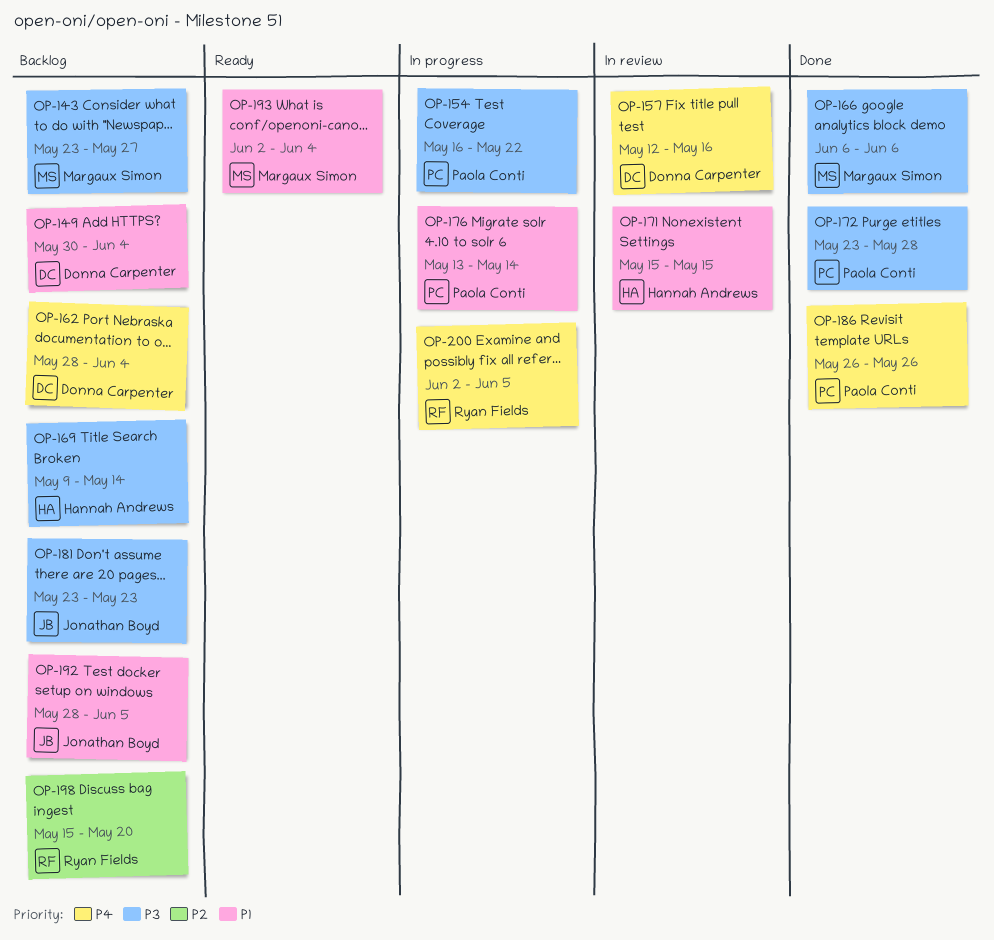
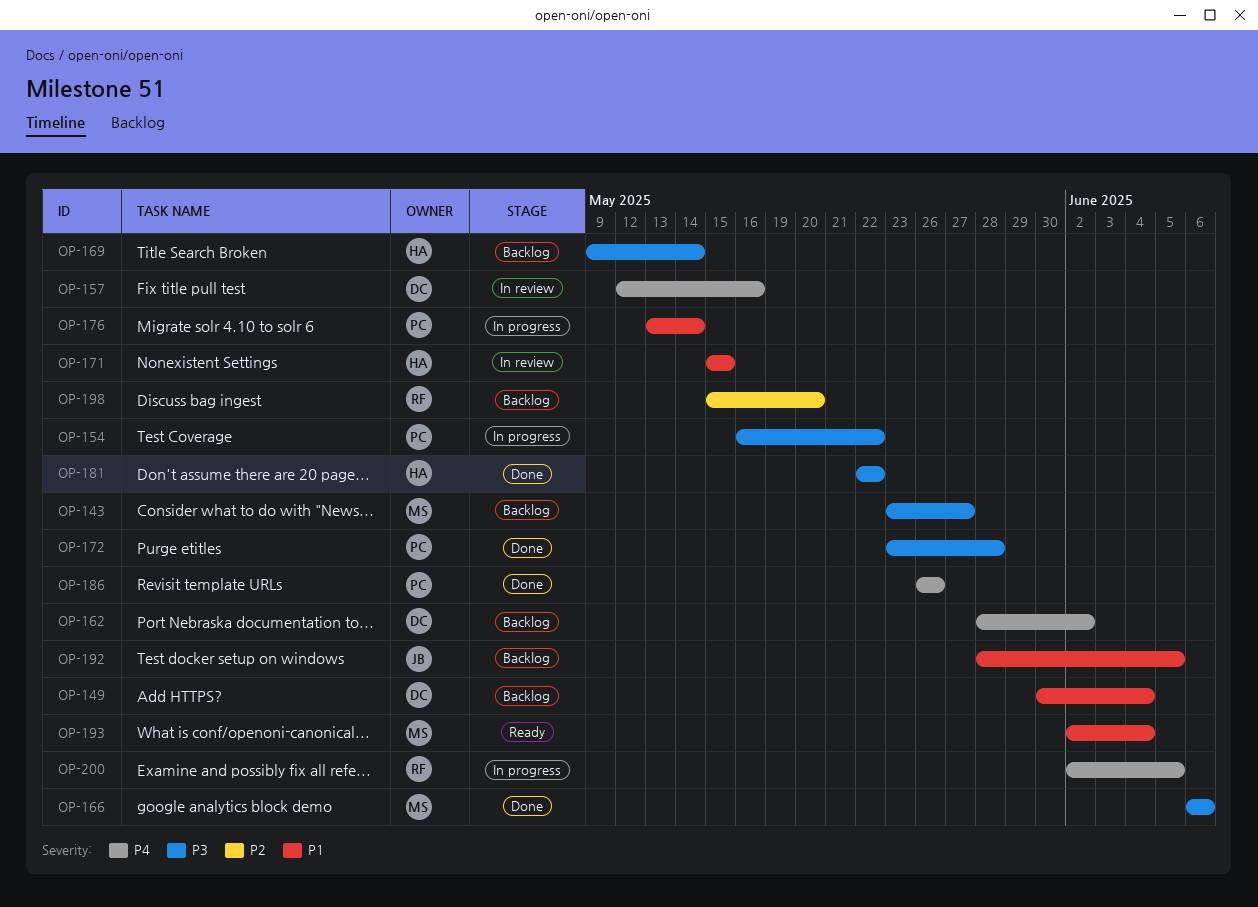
OP-162, due: Jun 4 -> Jun 2
OP-181, status: Backlog -> Done
OP-181, owner: Jonathan Boyd -> Hannah Andrews
OP-181, start: May 23 -> May 22
OP-181, due: May 23 -> May 22

